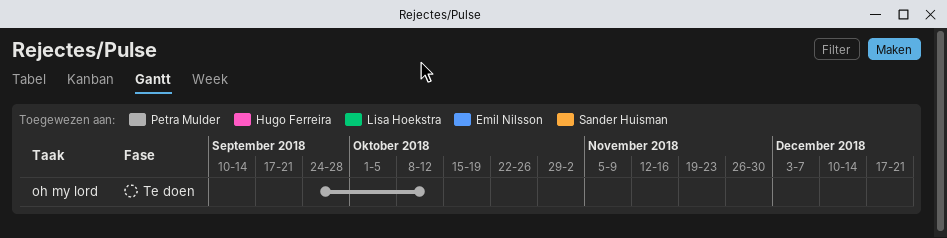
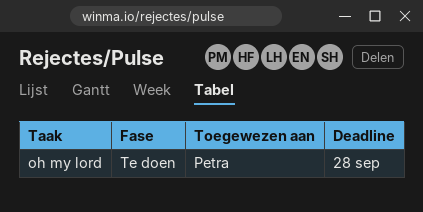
oh my lord, due: Oct 12 -> Sep 28

